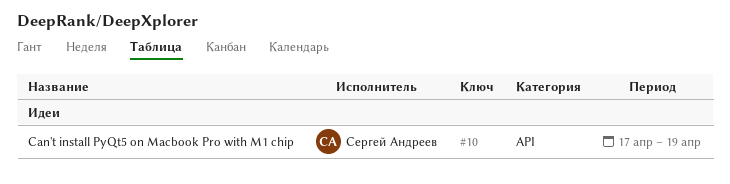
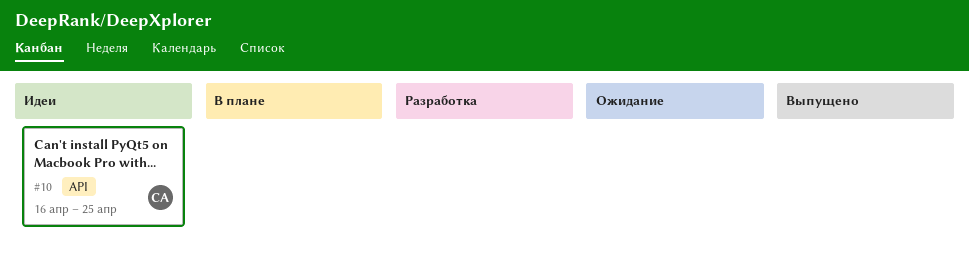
#10, start: Apr 17 -> Apr 16
#10, due: Apr 19 -> Apr 25

